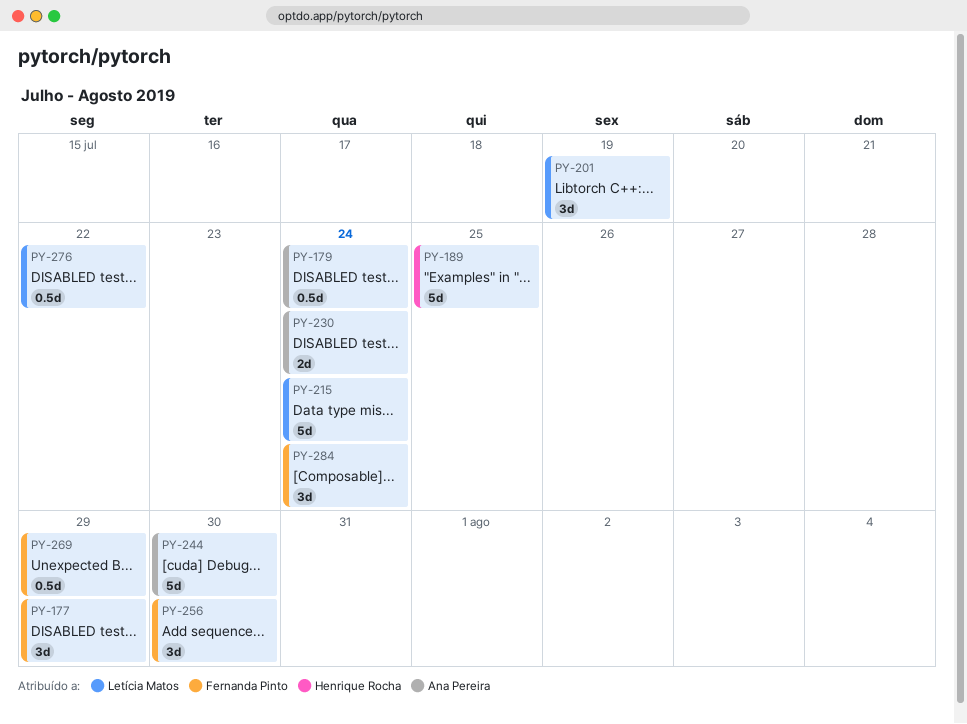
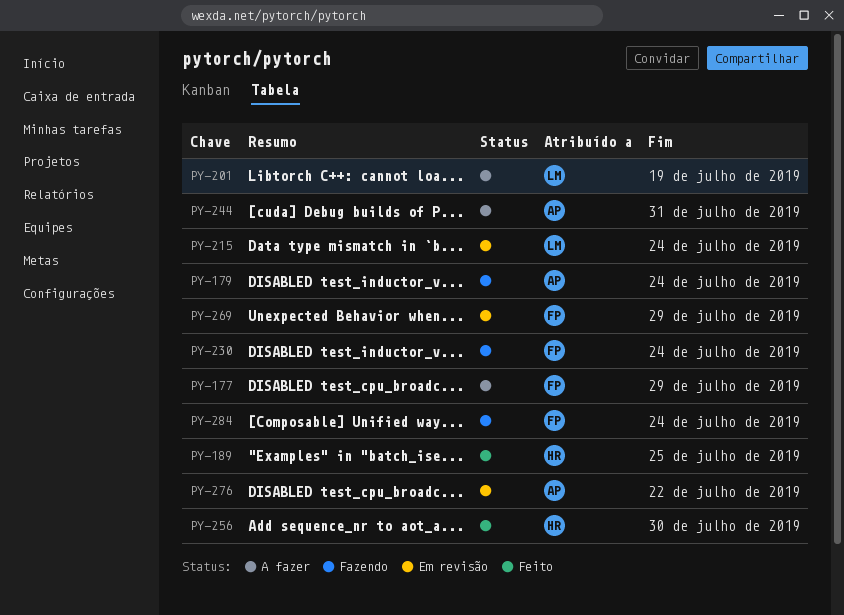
PY-230, owner: Ana Pereira -> Fernanda Pinto
PY-244, due: Jul 30 -> Jul 31
PY-256, owner: Fernanda Pinto -> Henrique Rocha
PY-276, owner: Letícia Matos -> Ana Pereira

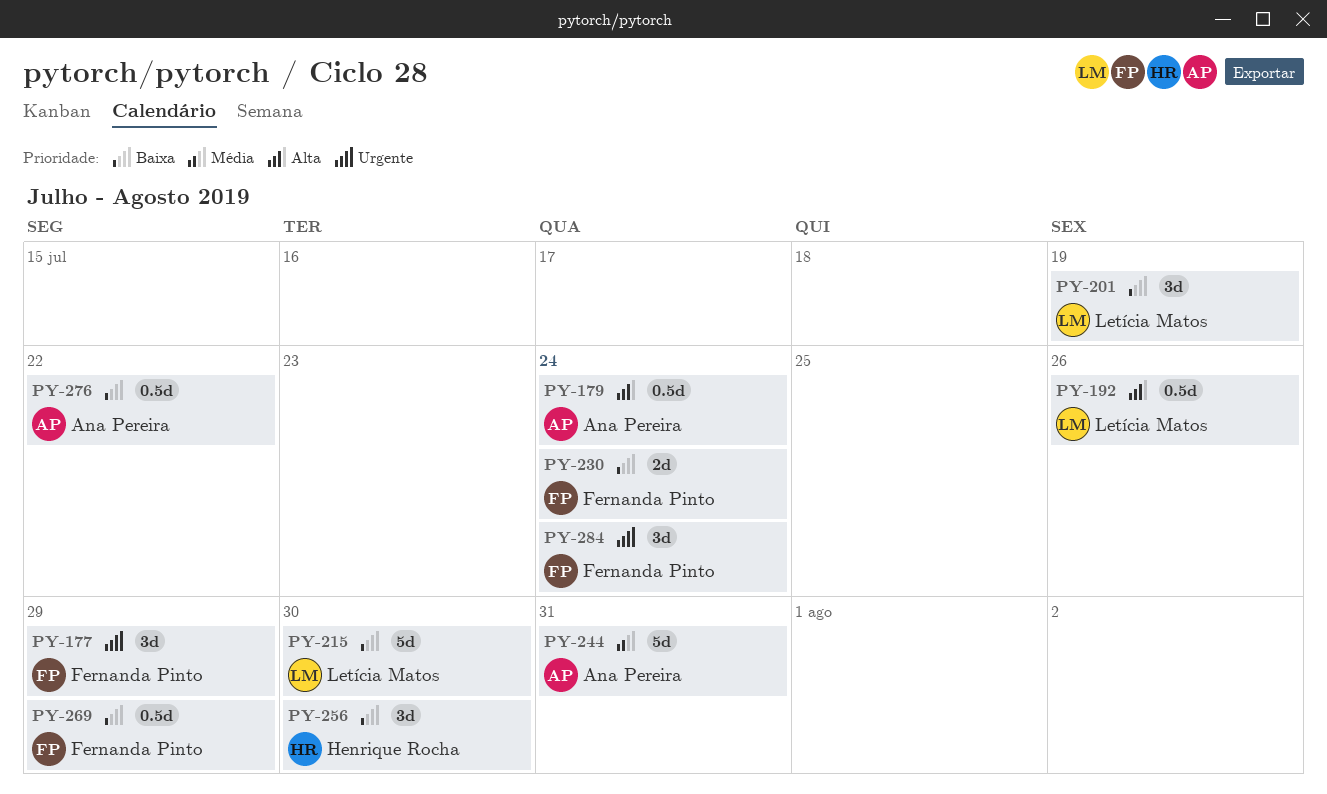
PY-189: present -> none
PY-192: none -> present
PY-215, due: Jul 24 -> Jul 30

